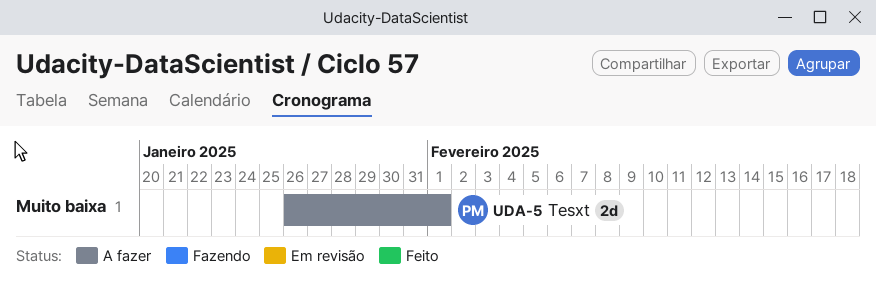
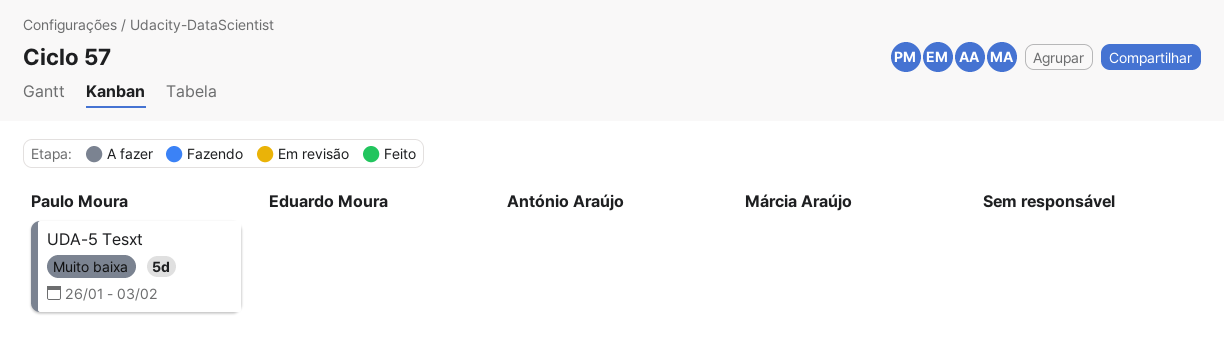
UDA-5, estimate: 2d -> 5d
UDA-5, due: Feb 1 -> Feb 3

